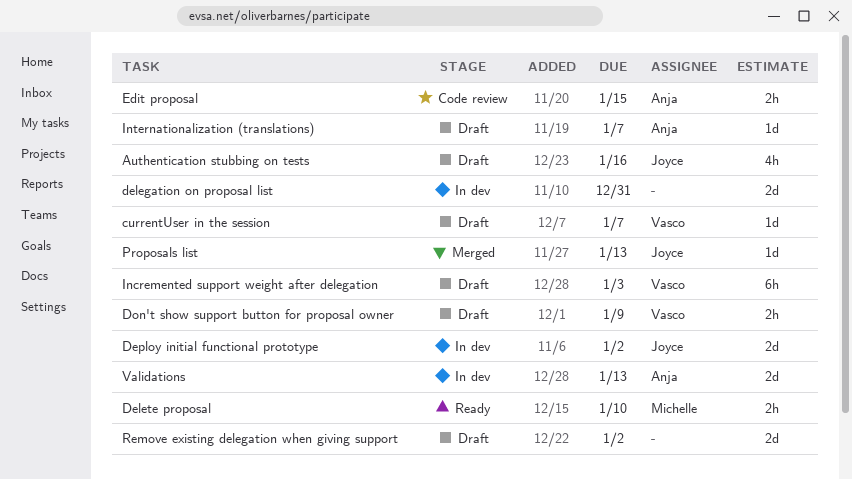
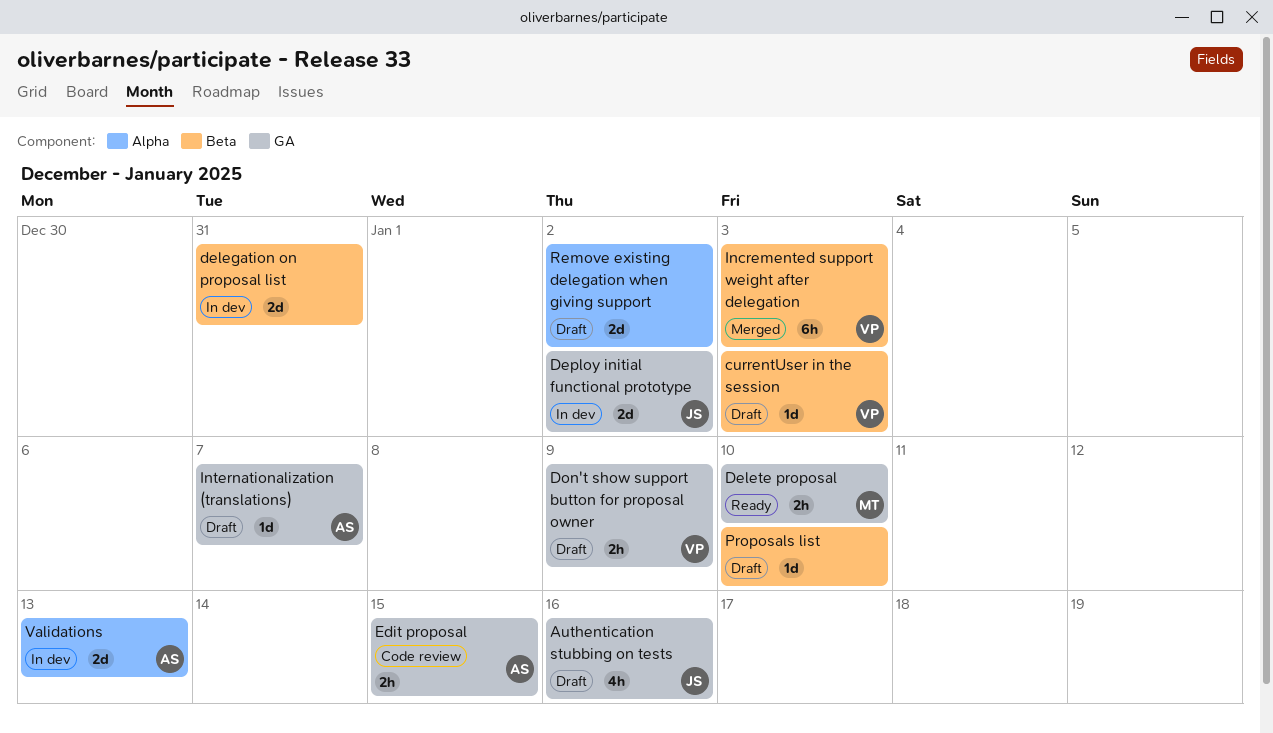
currentUser in the session, due: Jan 7 -> Jan 3
Incremented support weight after delegation, status: Draft -> Merged
Proposals list, status: Merged -> Draft
Proposals list, owner: Joyce -> none
Proposals list, due: Jan 13 -> Jan 10

